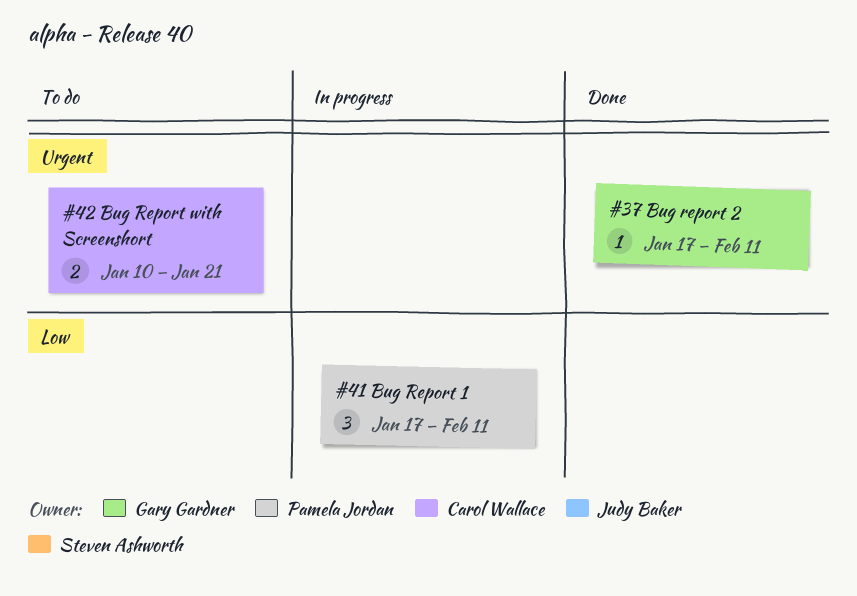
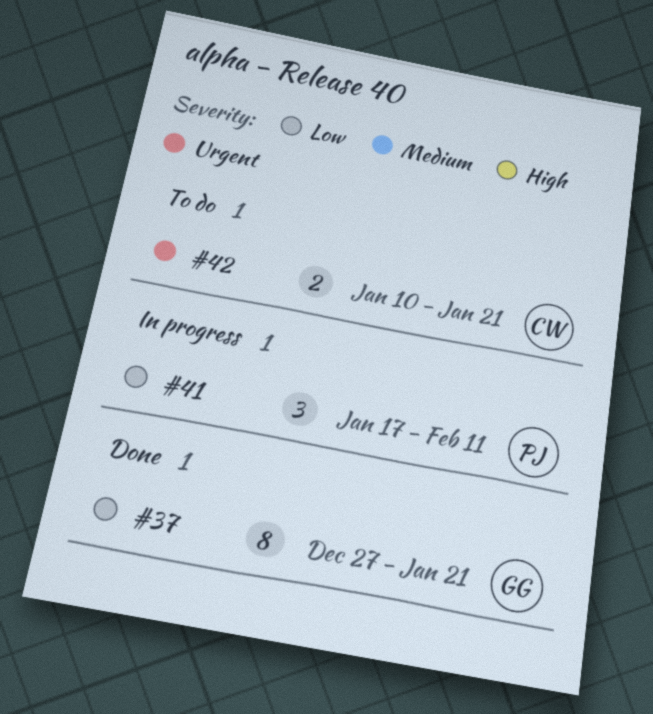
#37, priority: Urgent -> Low
#37, estimate: 1 -> 8
#37, start: Jan 17 -> Dec 27
#37, due: Feb 11 -> Jan 21

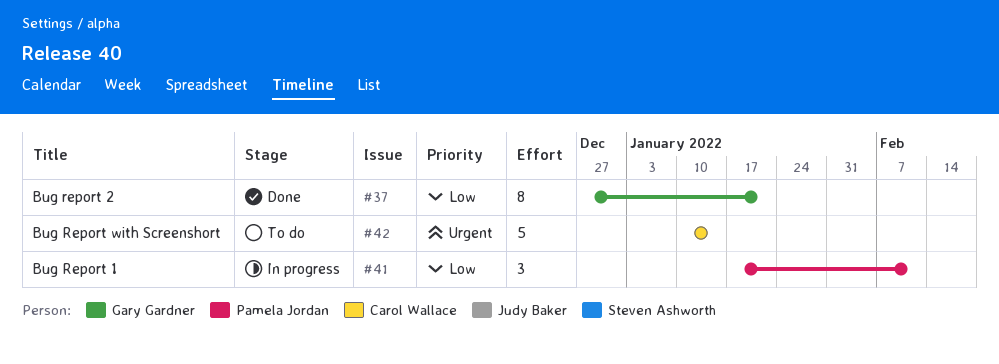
#42, estimate: 2 -> 5
#42, due: Jan 21 -> Jan 14

